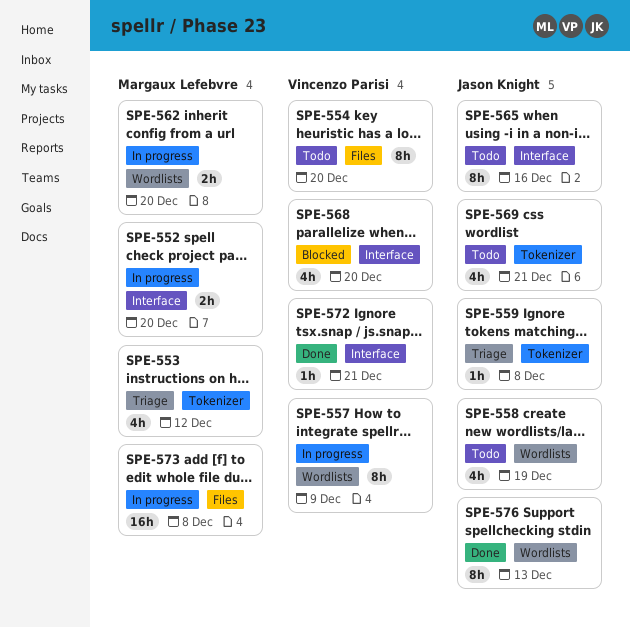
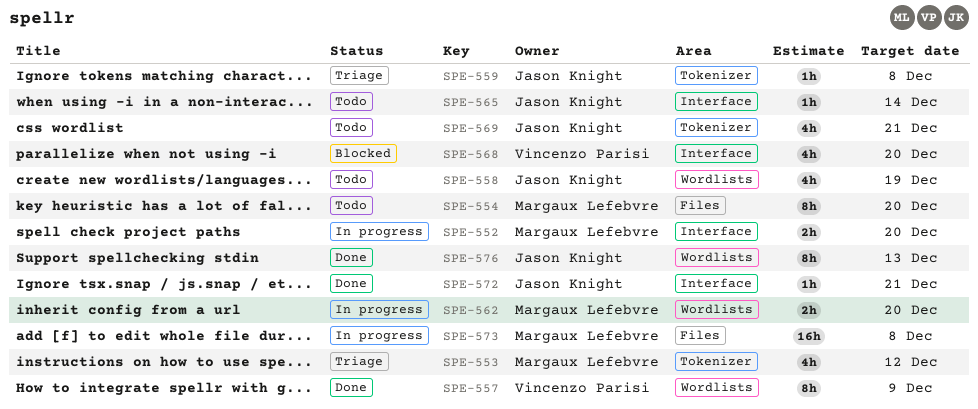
SPE-554, owner: Vincenzo Parisi -> Margaux Lefebvre
SPE-557, status: In progress -> Done
SPE-565, estimate: 8h -> 1h
SPE-565, due: Dec 16 -> Dec 14
SPE-572, owner: Vincenzo Parisi -> Jason Knight

